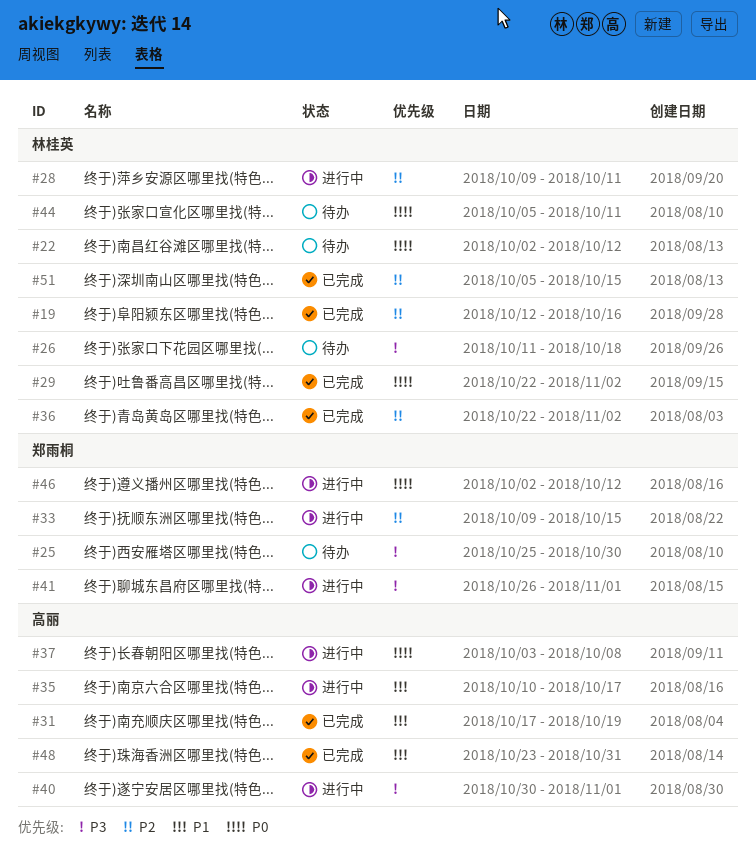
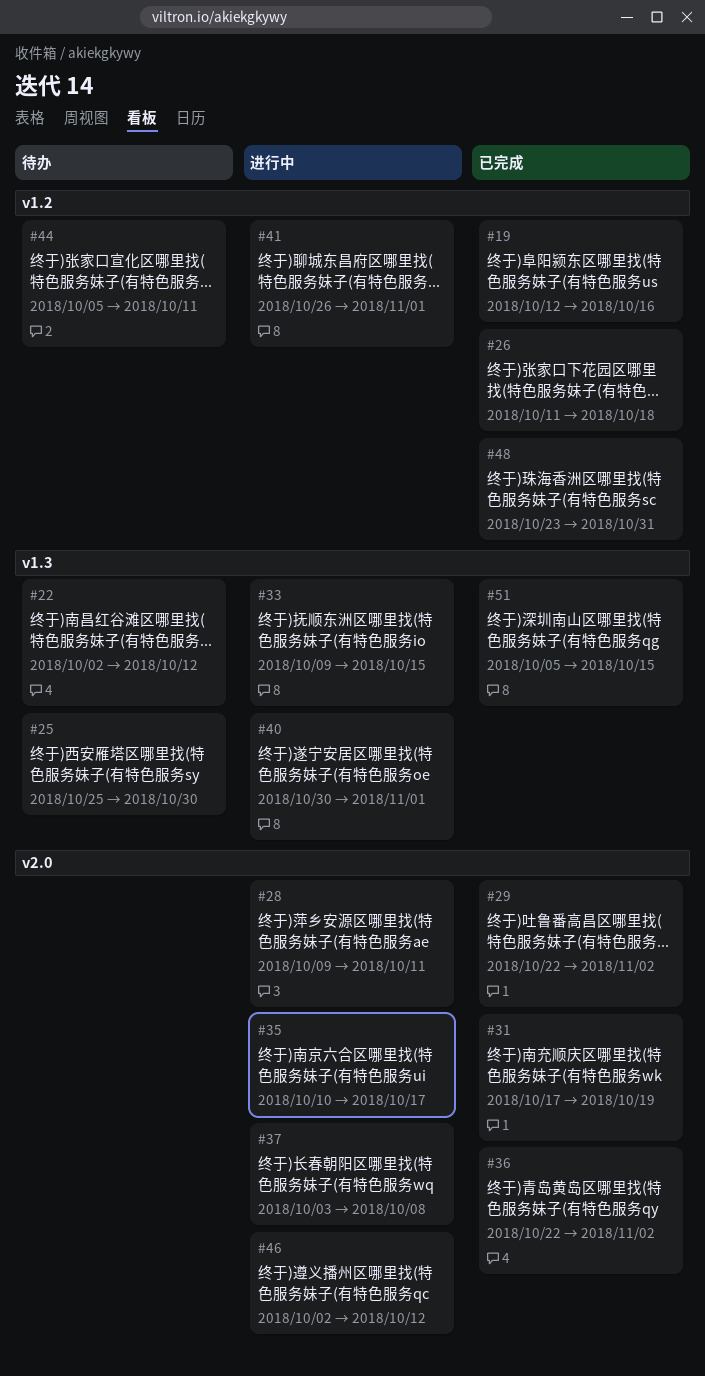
#26, status: 待办 -> 已完成

